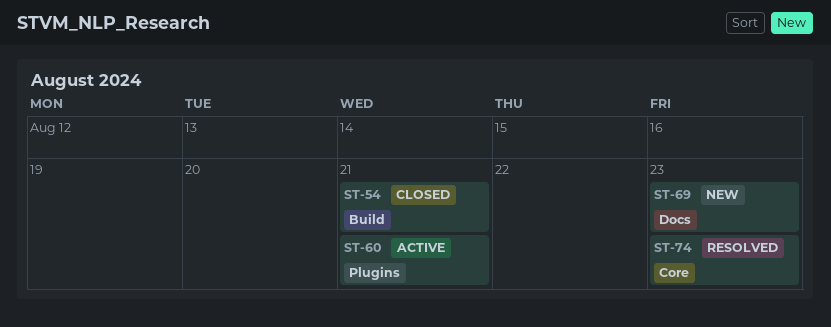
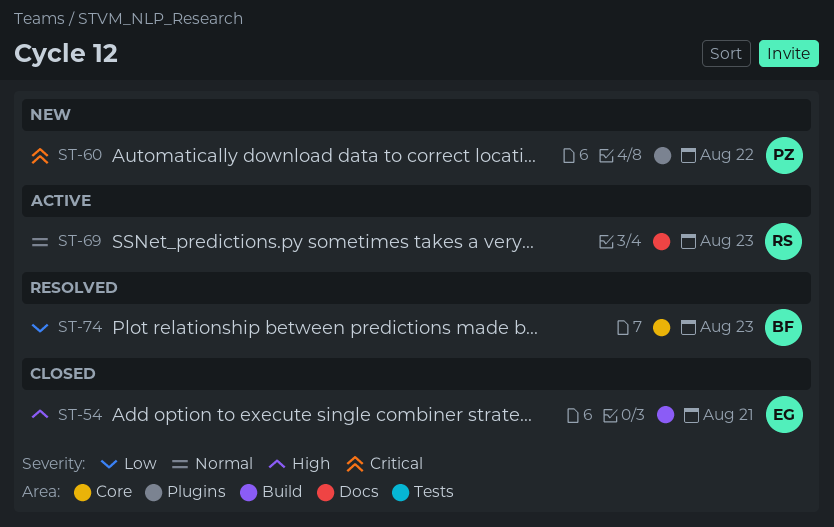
ST-60, status: Active -> New
ST-60, due: Aug 21 -> Aug 22
ST-69, status: New -> Active

